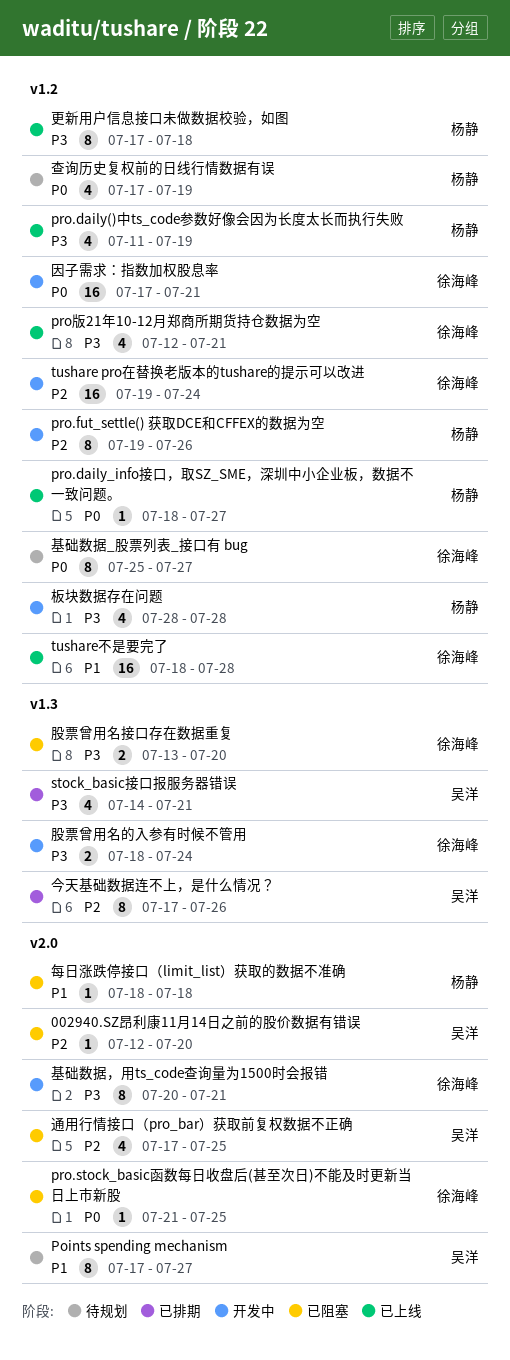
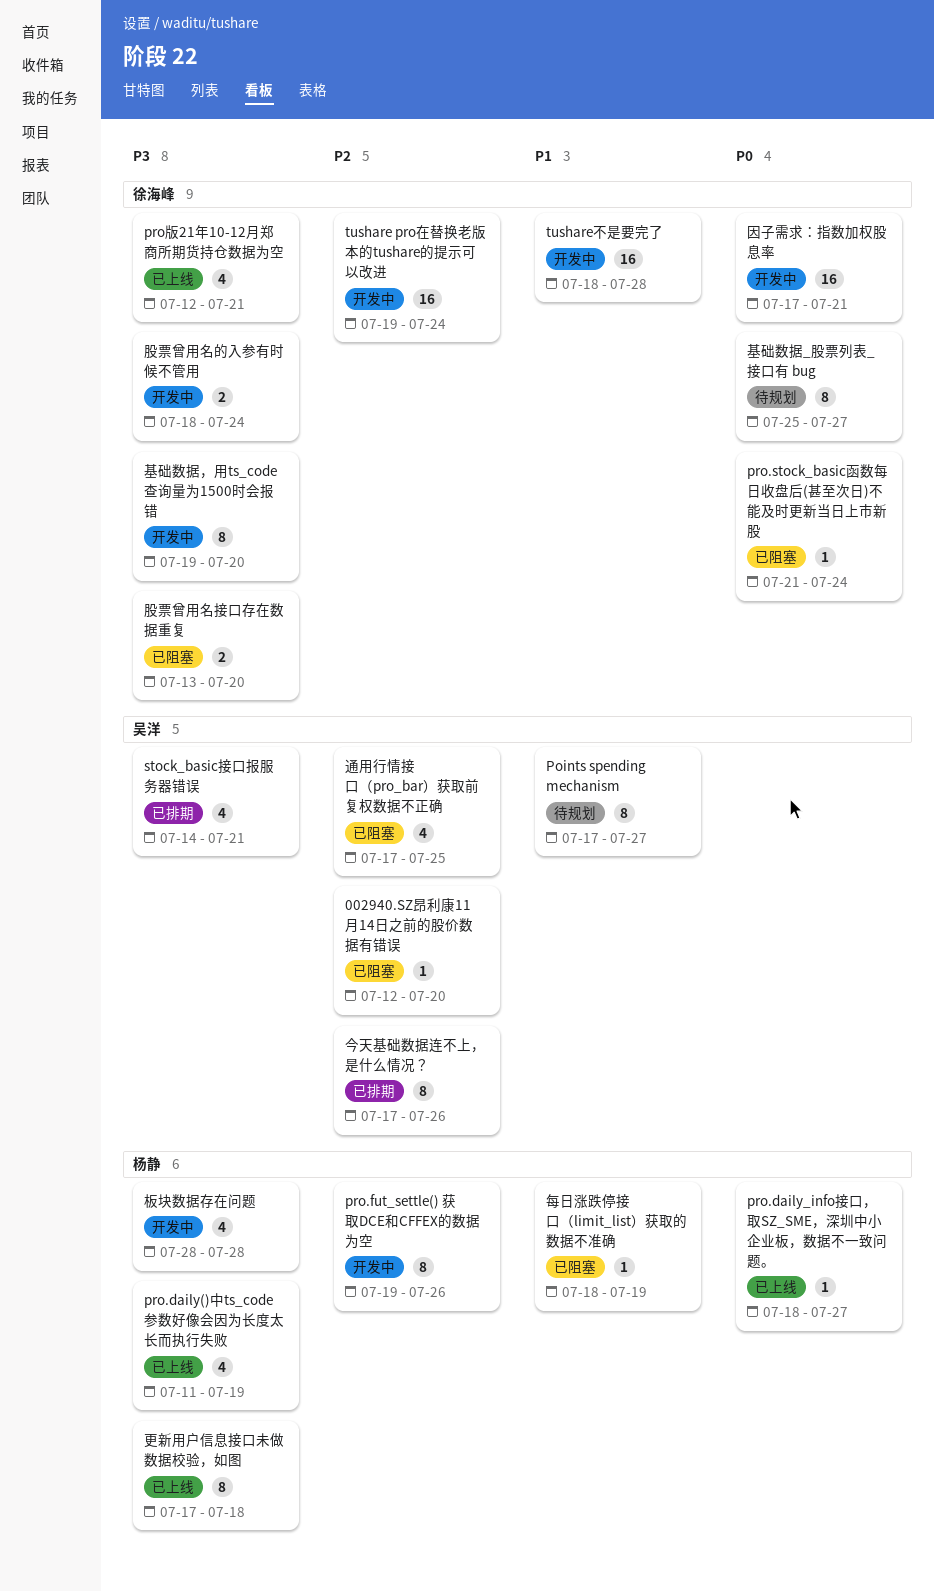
pro.stock_basic函数每日收盘后(甚至次日)不能及时更新当日上市新股, due: Jul 25 -> Jul 24
tushare不是要完了, status: 已上线 -> 开发中
基础数据，用ts_code查询量为1500时会报错, start: Jul 20 -> Jul 19
基础数据，用ts_code查询量为1500时会报错, due: Jul 21 -> Jul 20
查询历史复权前的日线行情数据有误: present -> none
每日涨跌停接口（limit_list）获取的数据不准确, due: Jul 18 -> Jul 19

